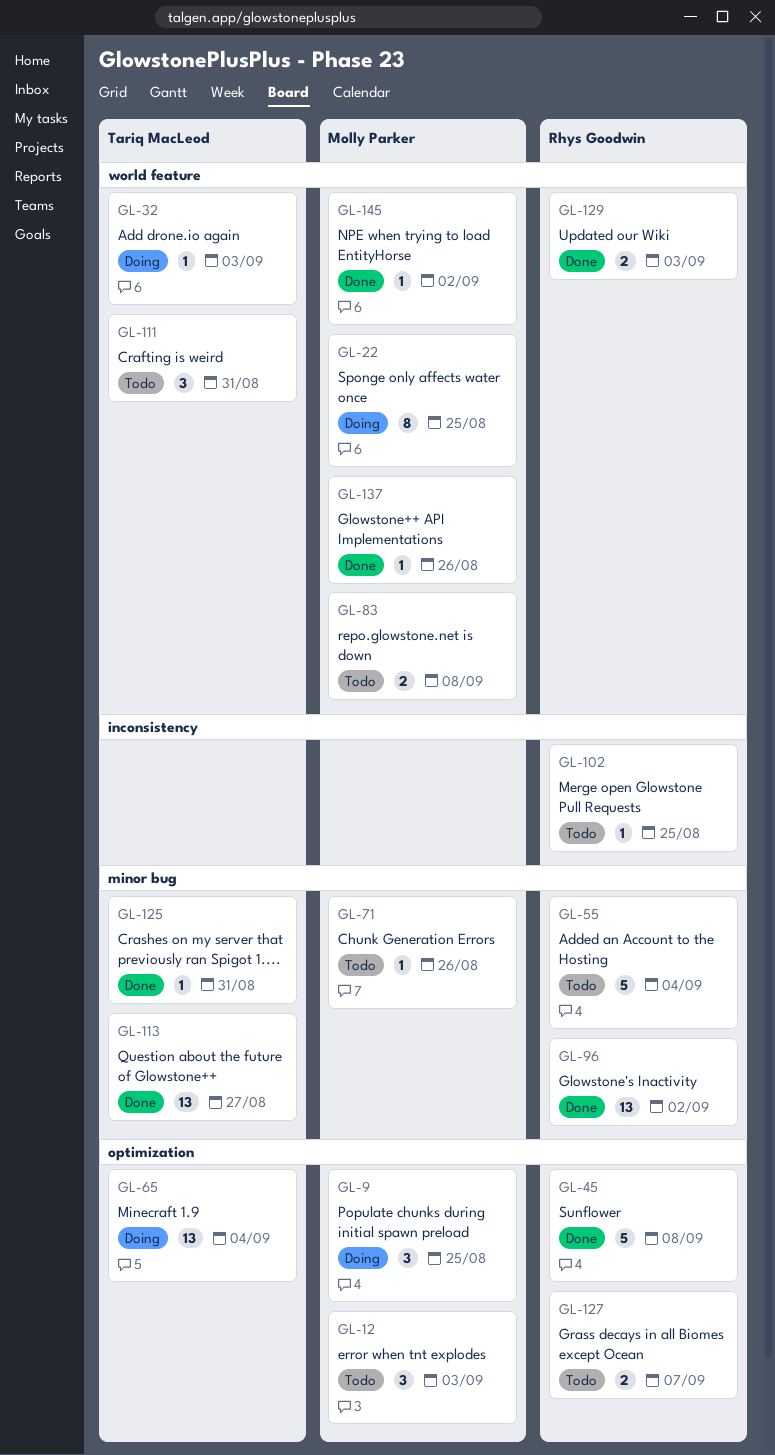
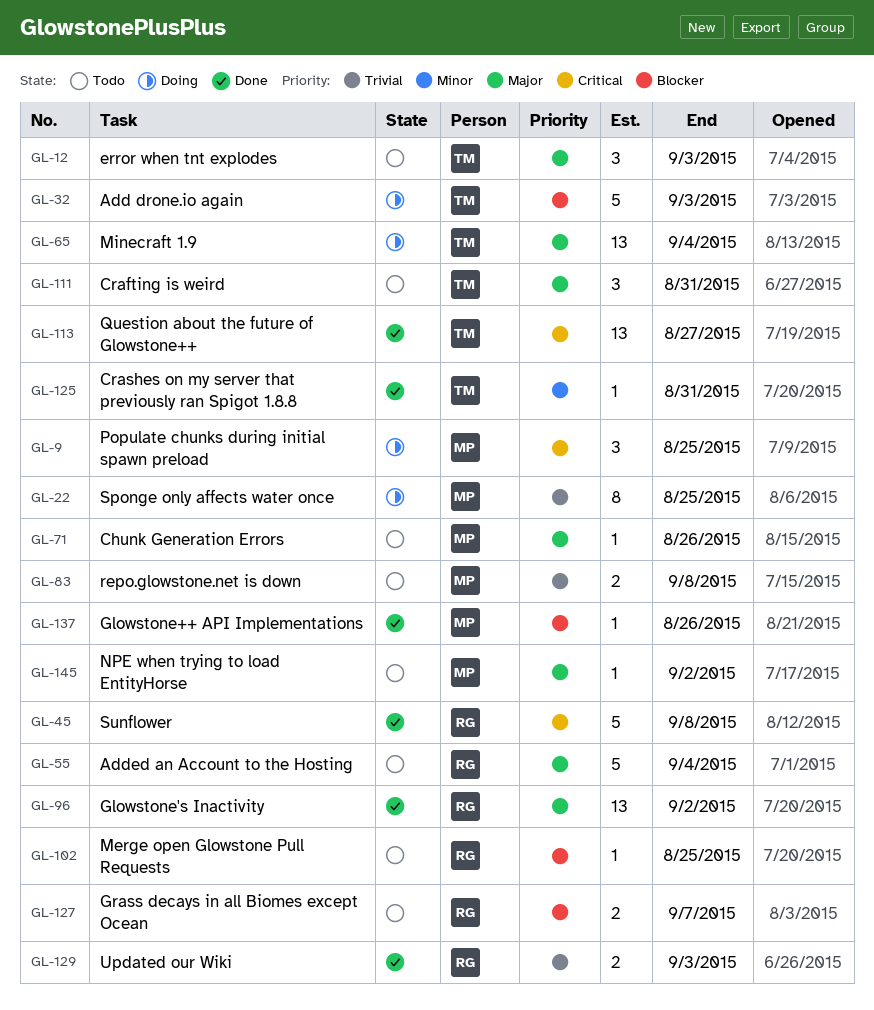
GL-12, owner: Molly Parker -> Tariq MacLeod
GL-32, estimate: 1 -> 5
GL-145, status: Done -> Todo

